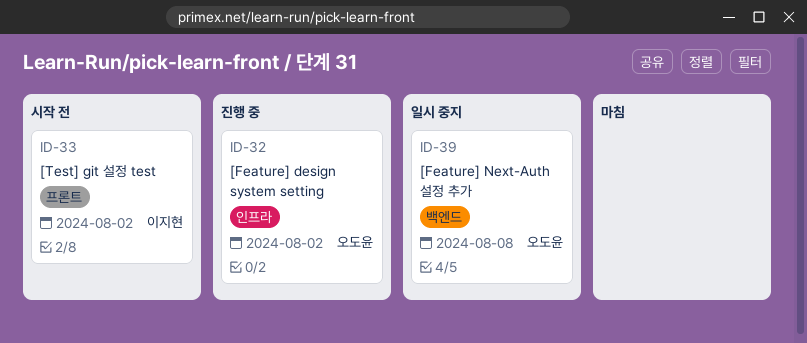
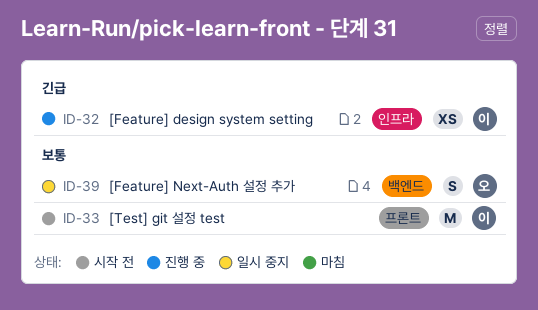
ID-32, owner: 오도윤 -> 이지현

